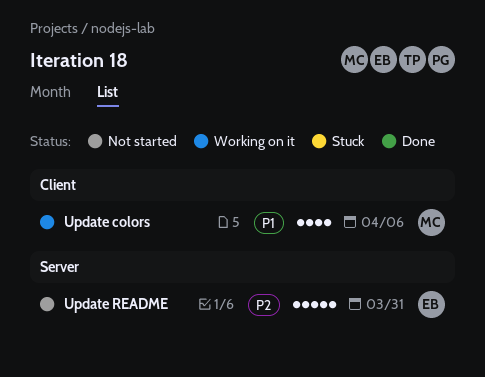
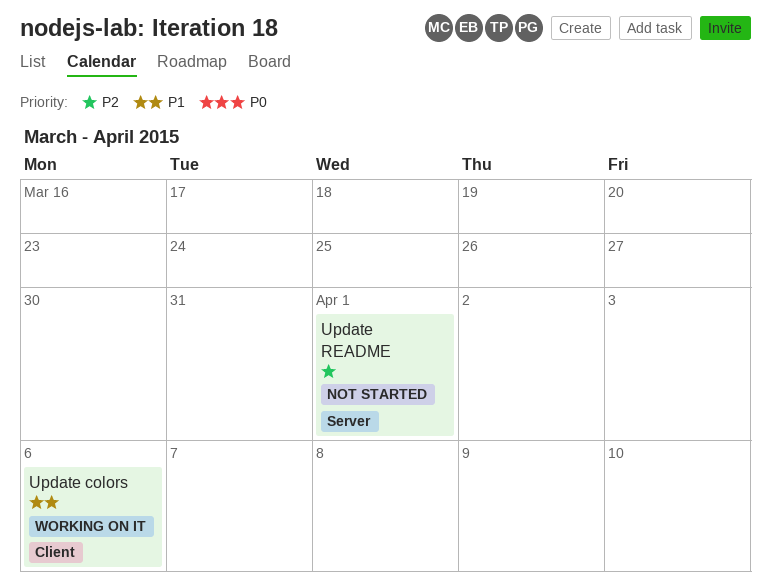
Update README, due: Mar 31 -> Apr 1

